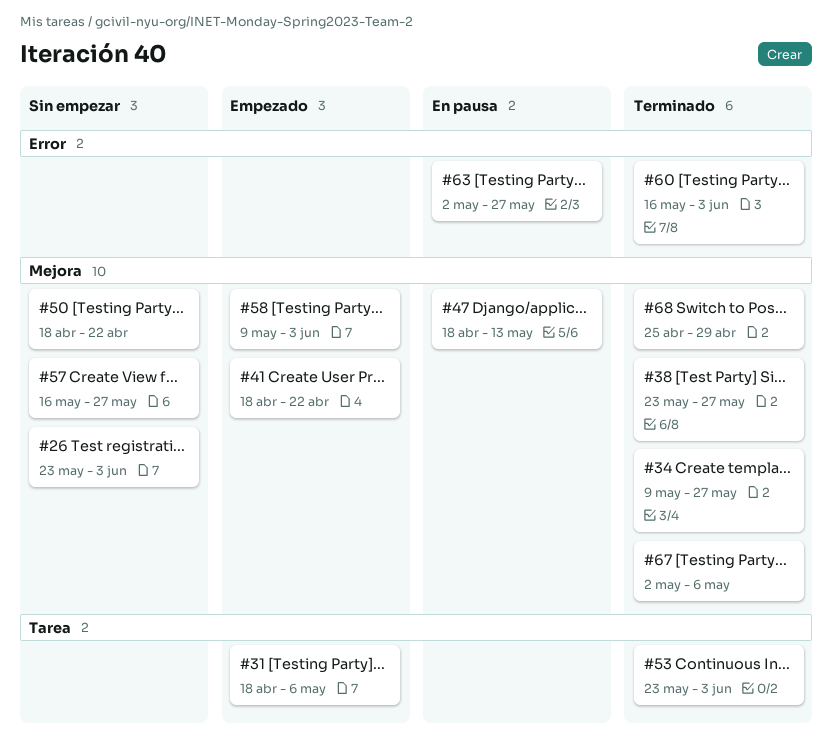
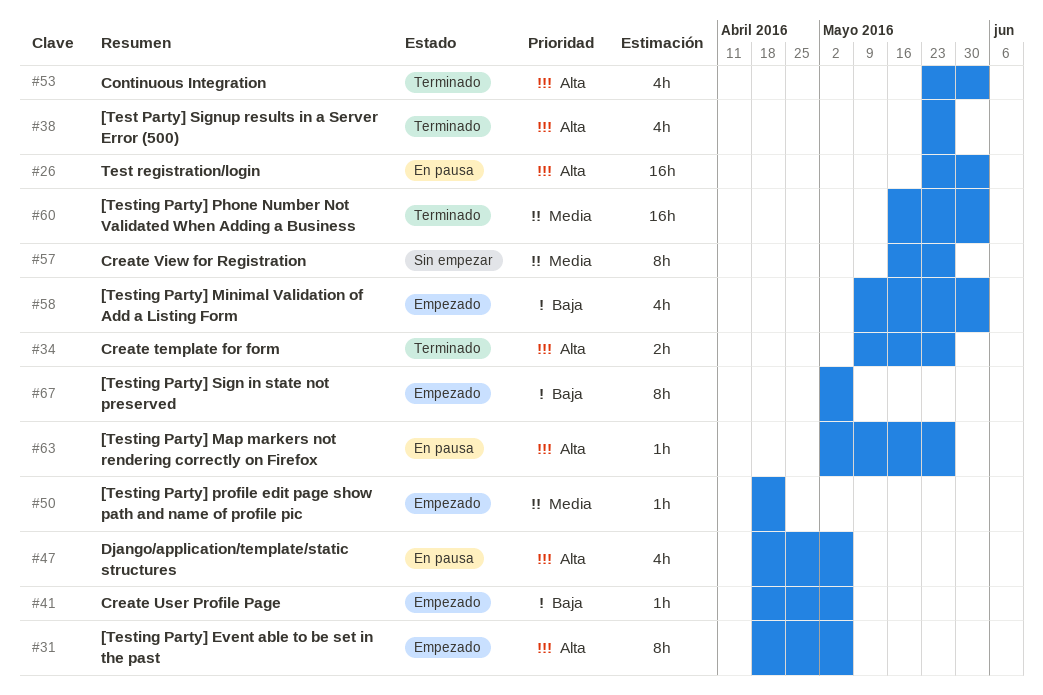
#26, status: Sin empezar -> En pausa
#41, due: Apr 22 -> May 6
#47, due: May 13 -> May 6
#50, status: Sin empezar -> Empezado
#67, status: Terminado -> Empezado
#68: present -> none

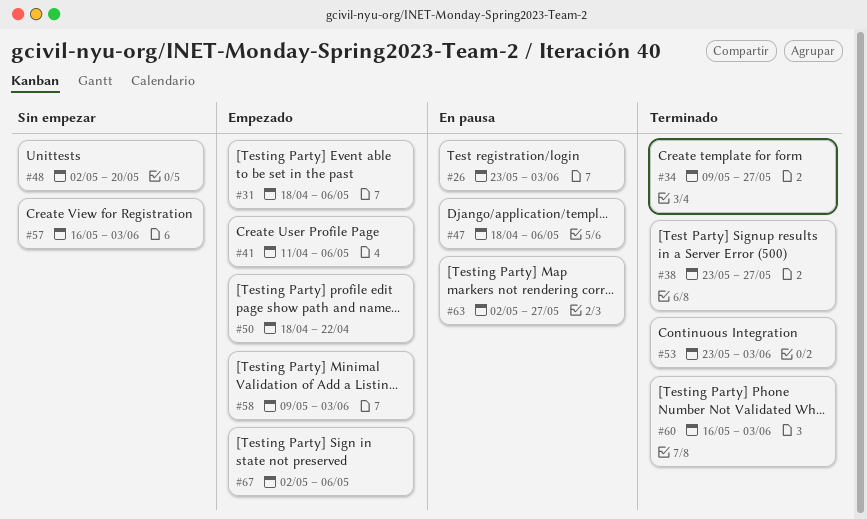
#41, start: Apr 18 -> Apr 11
#48: none -> present
#57, due: May 27 -> Jun 3

